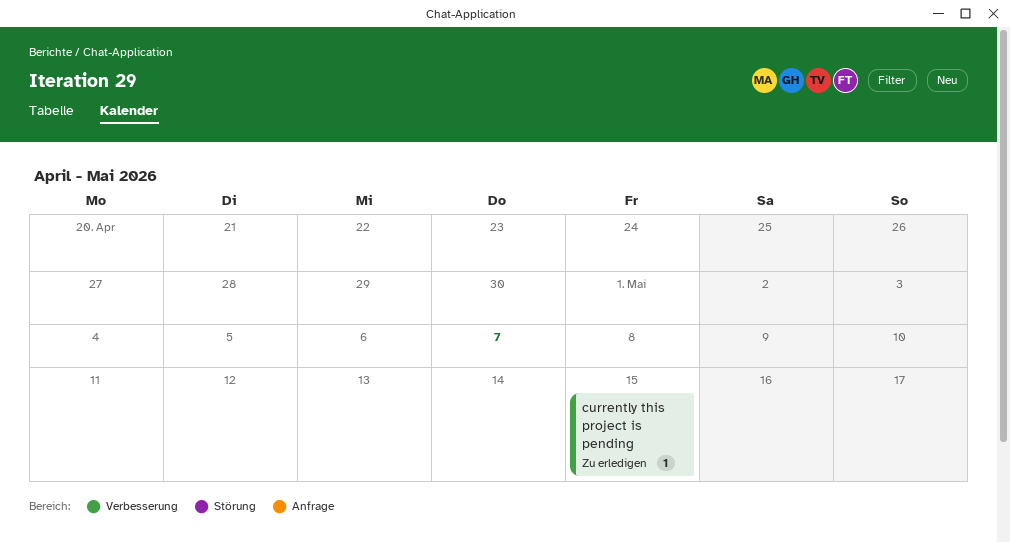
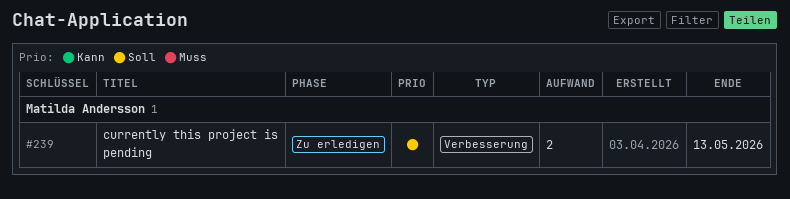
currently this project is pending, estimate: 1 -> 2
currently this project is pending, due: May 15 -> May 13

